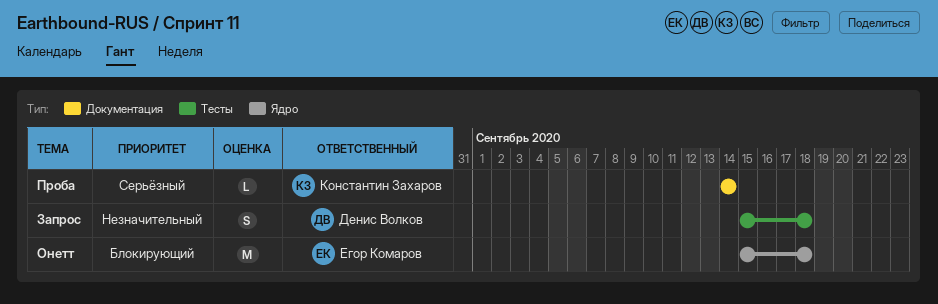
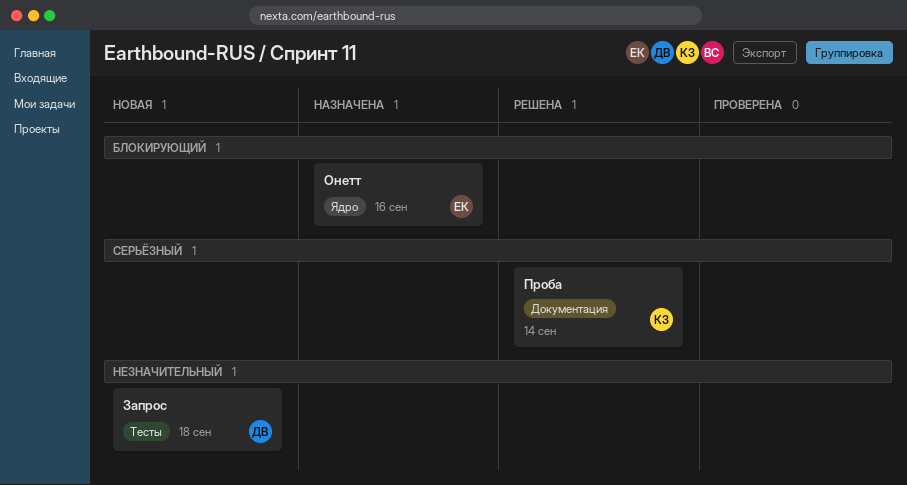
Онетт, due: Sep 18 -> Sep 16

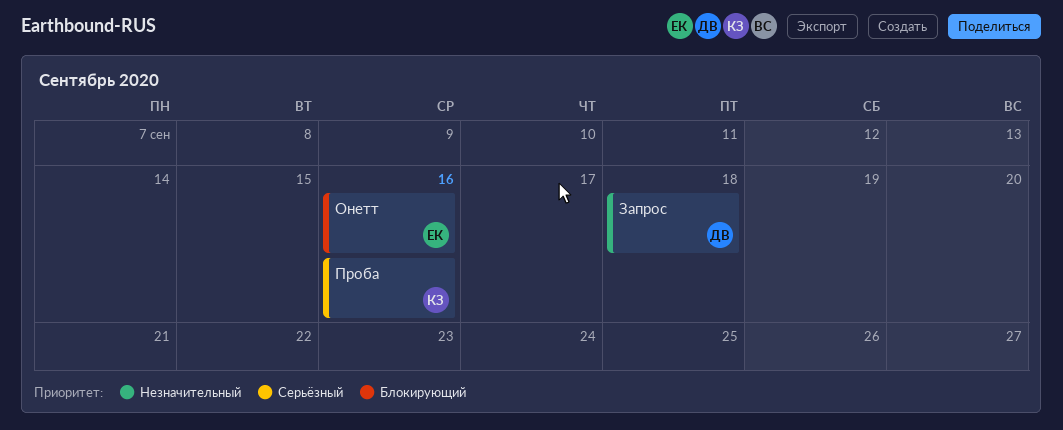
Проба, due: Sep 14 -> Sep 16

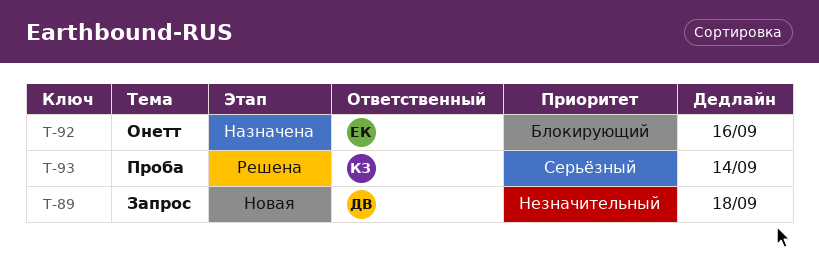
Проба, due: Sep 16 -> Sep 14

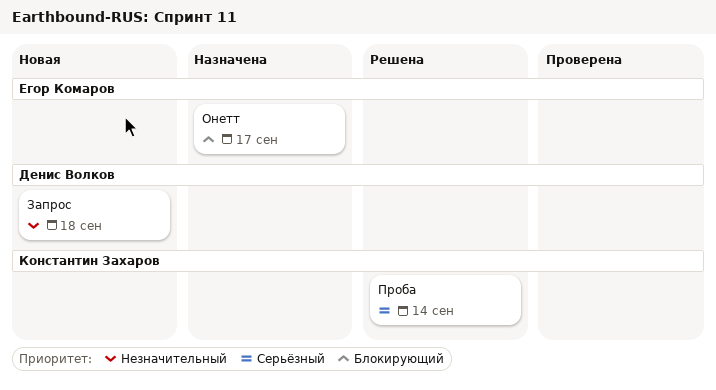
Онетт, due: Sep 16 -> Sep 17

